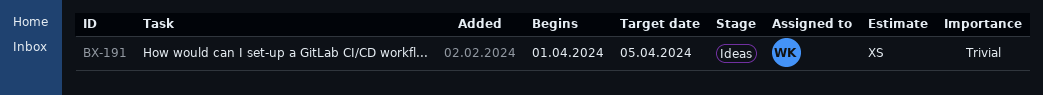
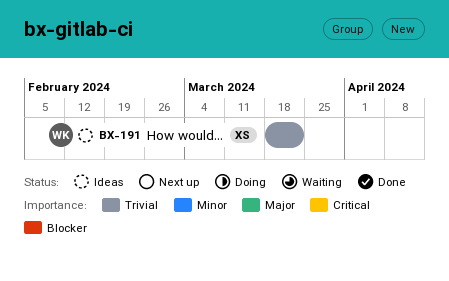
BX-191, start: Apr 1 -> Mar 18
BX-191, due: Apr 5 -> Mar 22

